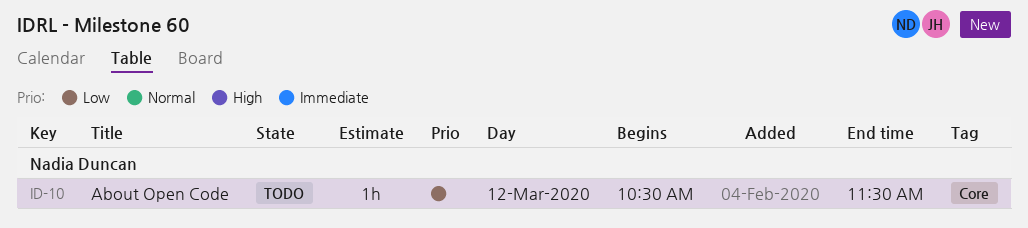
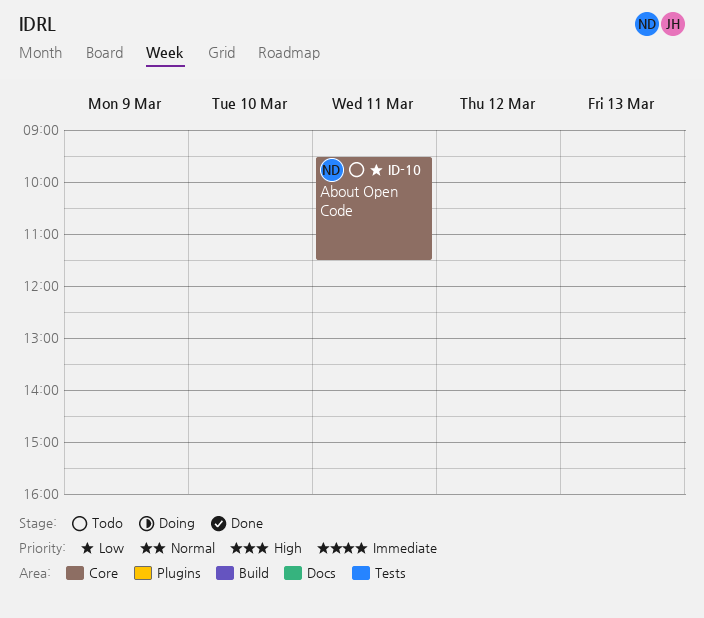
ID-10, day: Mar 12 -> Mar 11
ID-10, begins: 10:30 -> 09:30

